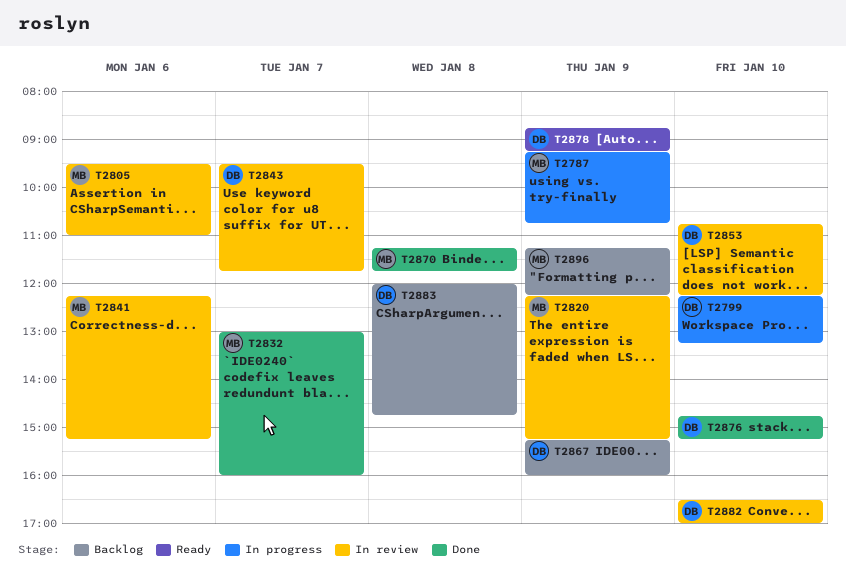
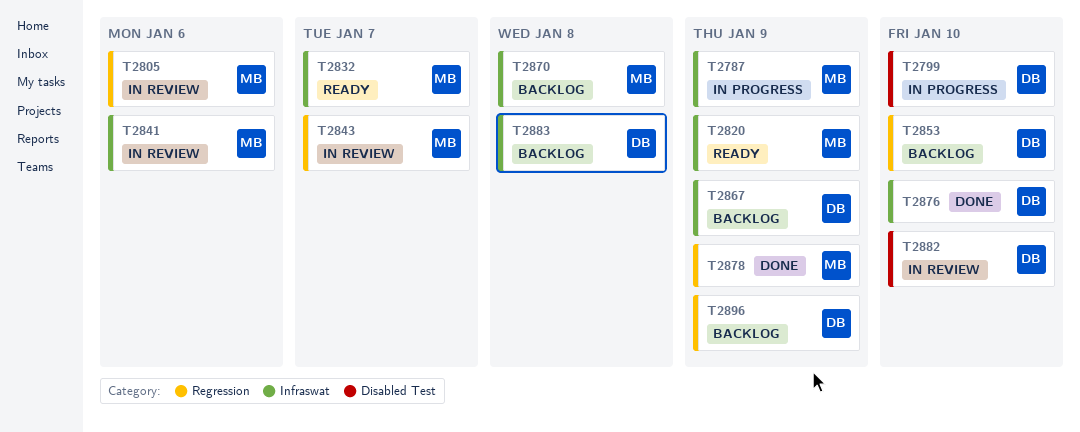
T2820, status: In review -> Ready
T2832, status: Done -> Ready
T2843, owner: DB -> MB
T2853, status: In review -> Backlog
T2870, status: Done -> Backlog
T2878, status: Ready -> Done
T2878, owner: DB -> MB
T2896, owner: MB -> DB

